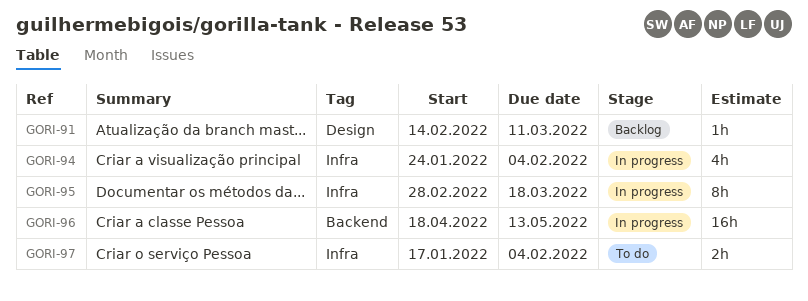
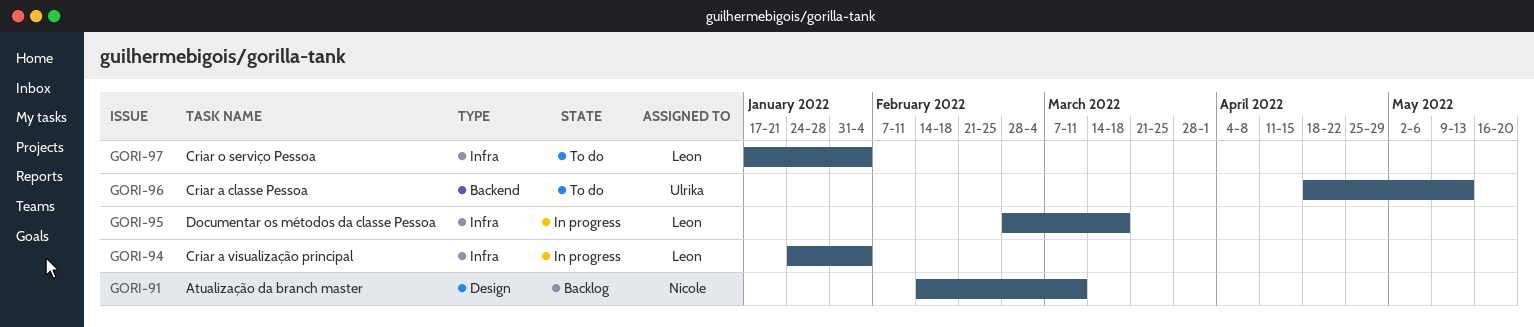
GORI-96, status: In progress -> To do

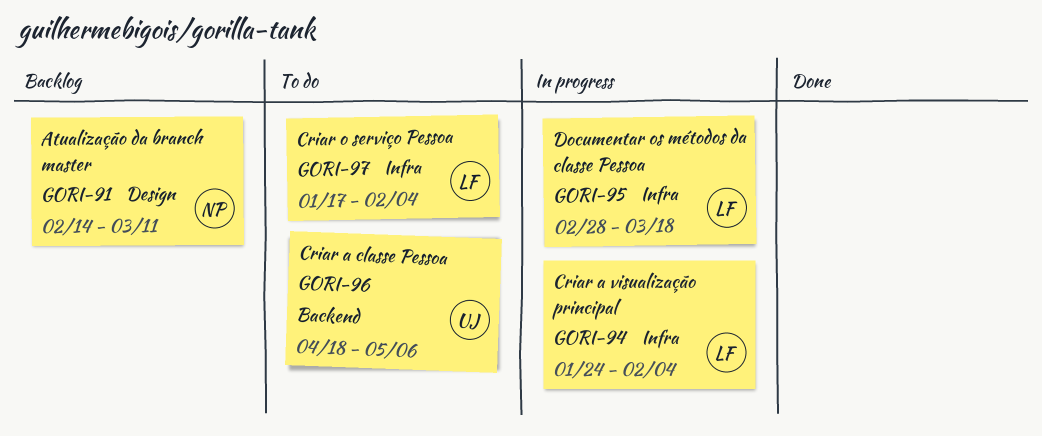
GORI-96, due: May 13 -> May 6

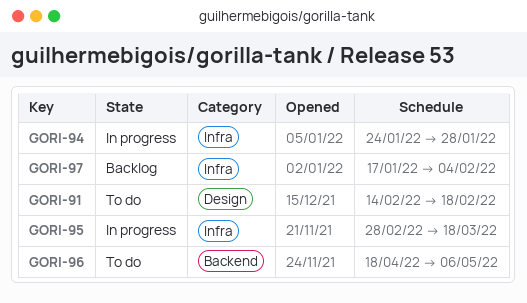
GORI-91, status: Backlog -> To do
GORI-91, due: Mar 11 -> Feb 18
GORI-94, due: Feb 4 -> Jan 28
GORI-97, status: To do -> Backlog

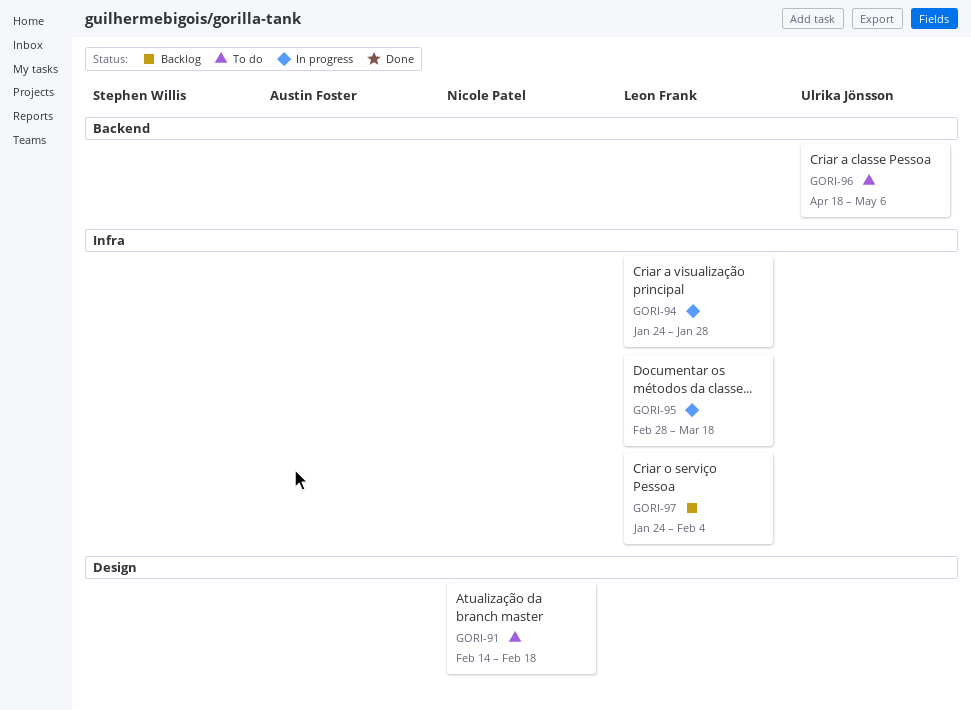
GORI-97, start: Jan 17 -> Jan 24

